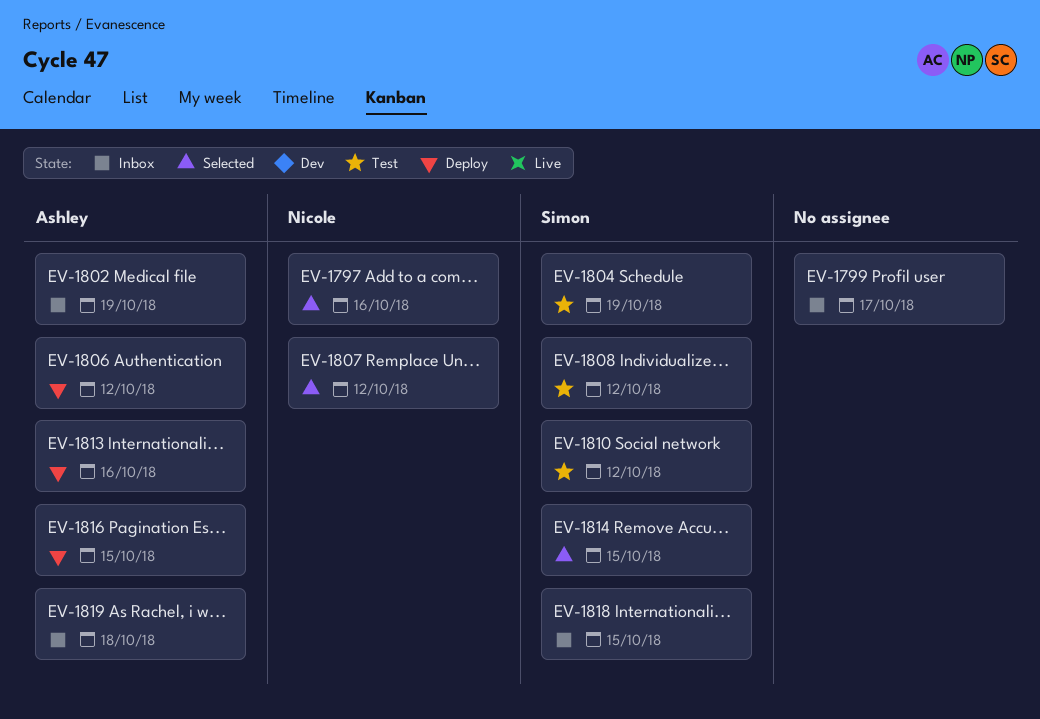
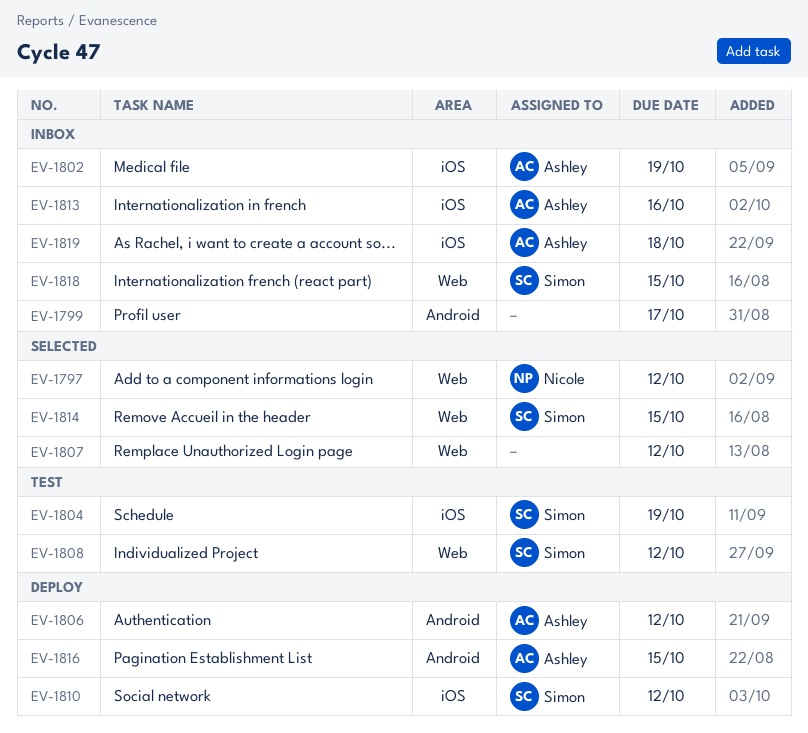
EV-1797, due: Oct 16 -> Oct 12
EV-1807, owner: Nicole -> none
EV-1810, status: Test -> Deploy
EV-1813, status: Deploy -> Inbox

